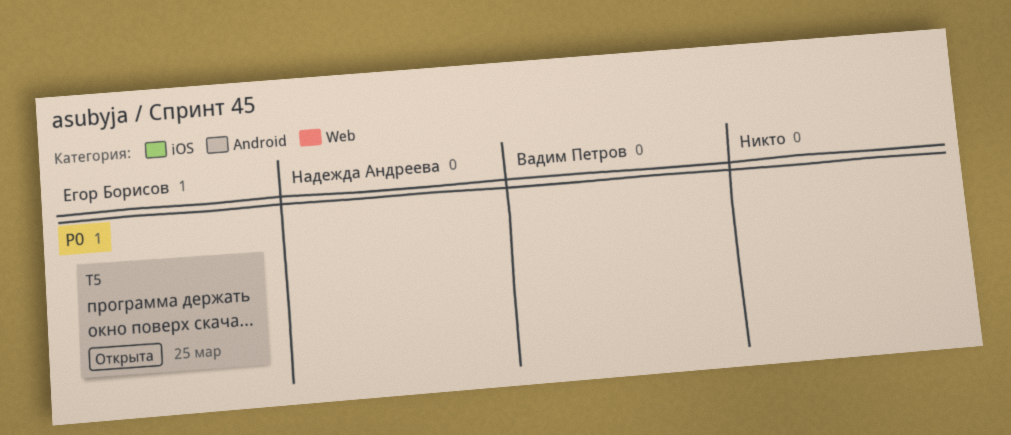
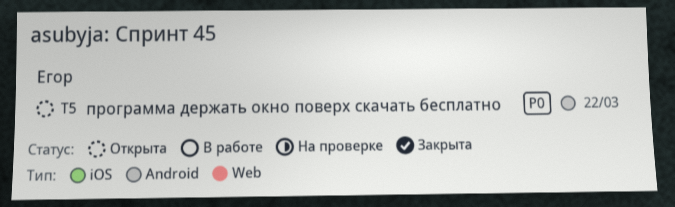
T5, due: Mar 25 -> Mar 22

